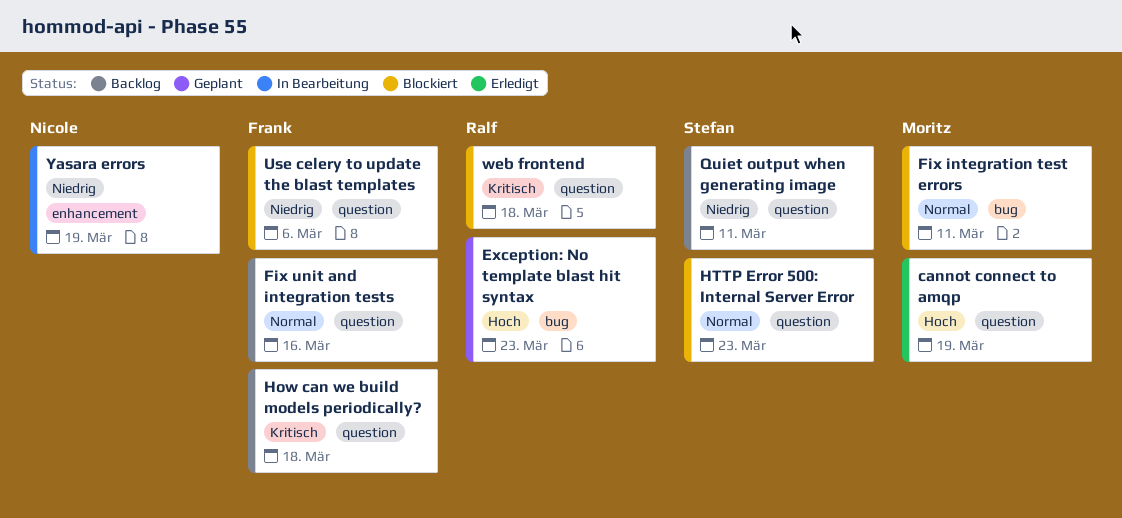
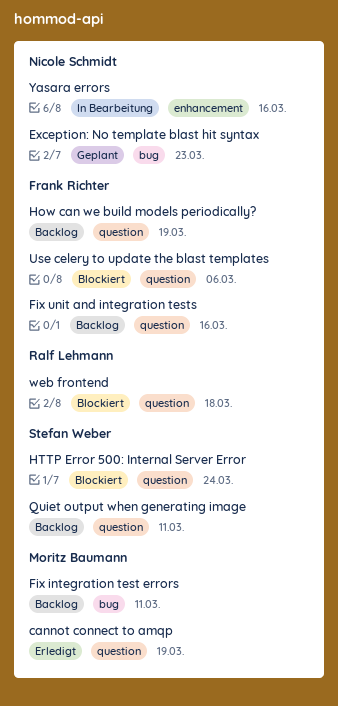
Exception: No template blast hit syntax, owner: Ralf Lehmann -> Nicole Schmidt
Fix integration test errors, status: Blockiert -> Backlog
How can we build models periodically?, due: Mar 18 -> Mar 19
HTTP Error 500: Internal Server Error, due: Mar 23 -> Mar 24
Yasara errors, due: Mar 19 -> Mar 16

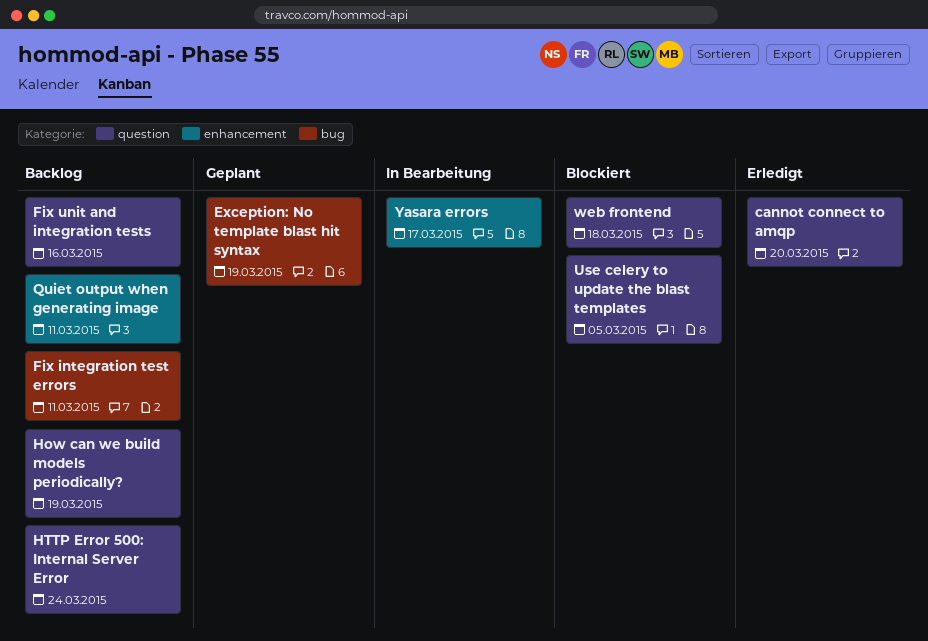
cannot connect to amqp, due: Mar 19 -> Mar 20
Exception: No template blast hit syntax, due: Mar 23 -> Mar 19
HTTP Error 500: Internal Server Error, status: Blockiert -> Backlog
Quiet output when generating image, label: question -> enhancement
Use celery to update the blast templates, due: Mar 6 -> Mar 5
Yasara errors, due: Mar 16 -> Mar 17

